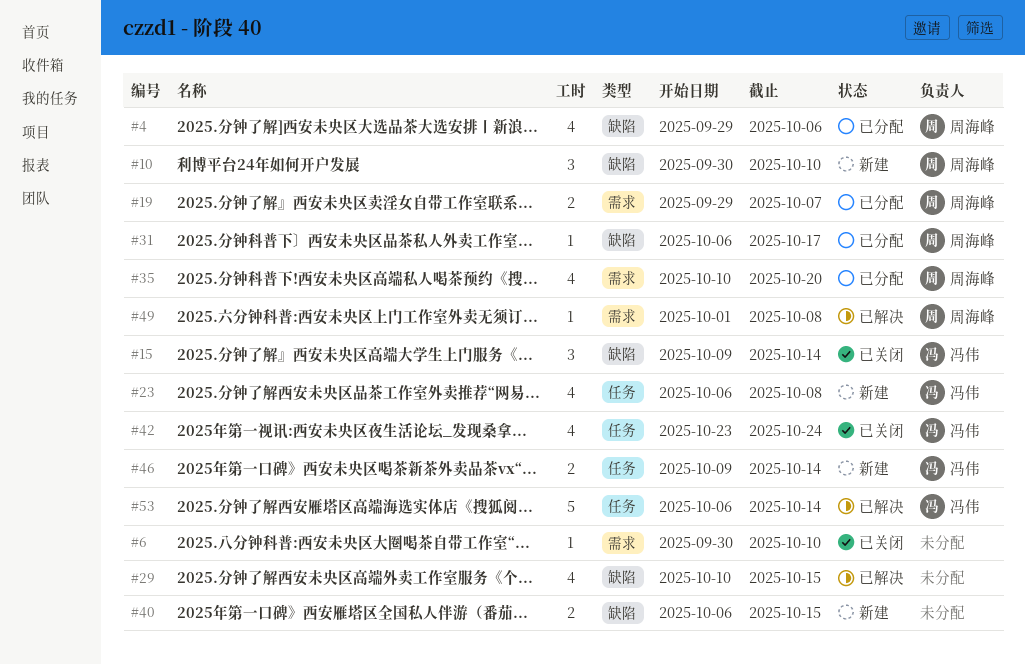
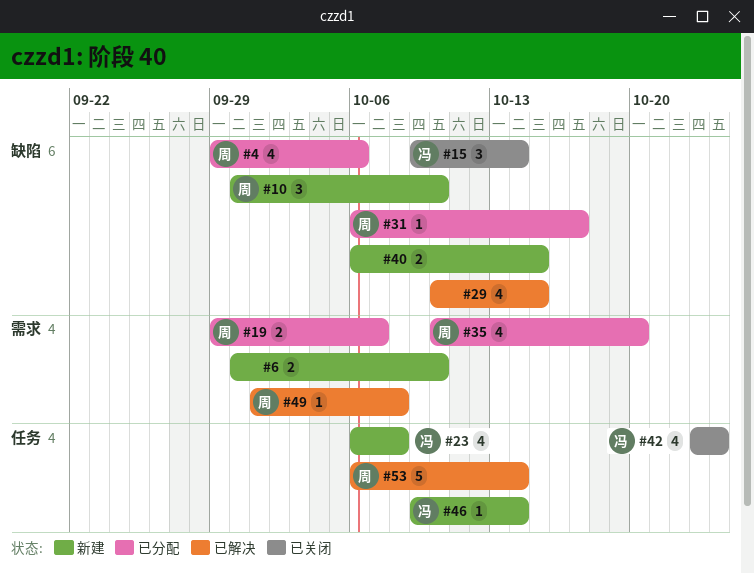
#6, status: 已关闭 -> 新建
#6, estimate: 1 -> 2
#46, estimate: 2 -> 1
#53, owner: 冯伟 -> 周海峰

